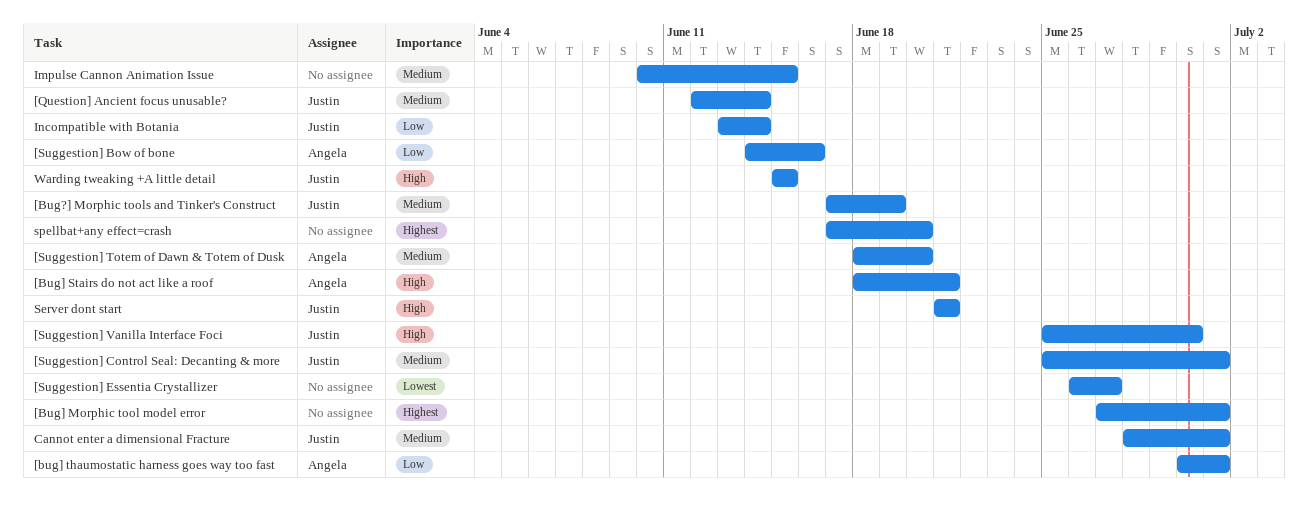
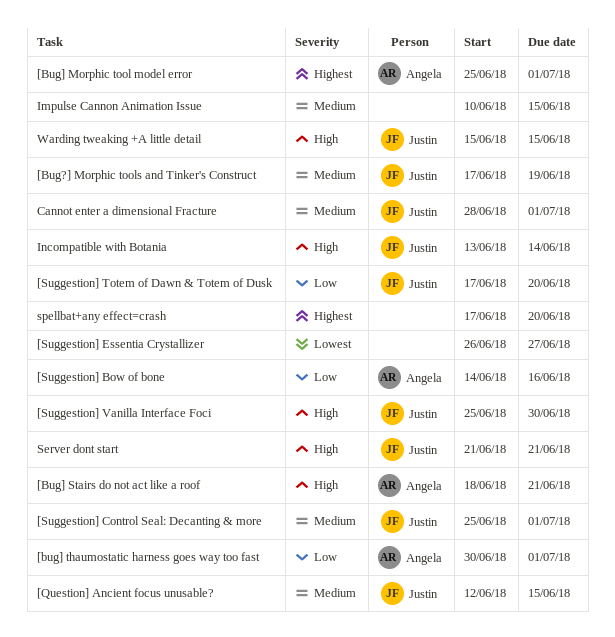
[Bug] Morphic tool model error, owner: none -> Angela
[Bug] Morphic tool model error, start: Jun 27 -> Jun 25
[Question] Ancient focus unusable?, due: Jun 14 -> Jun 15
[Suggestion] Totem of Dawn & Totem of Dusk, owner: Angela -> Justin
[Suggestion] Totem of Dawn & Totem of Dusk, priority: Medium -> Low
[Suggestion] Totem of Dawn & Totem of Dusk, start: Jun 18 -> Jun 17
Incompatible with Botania, priority: Low -> High

